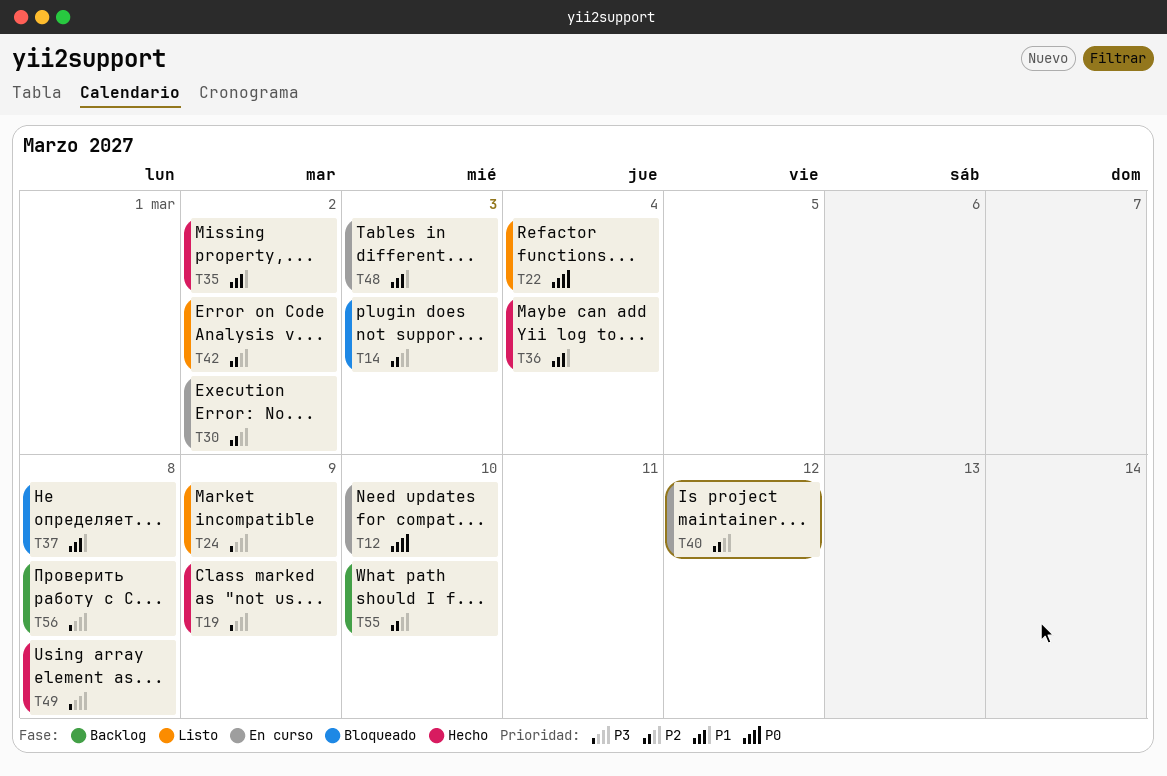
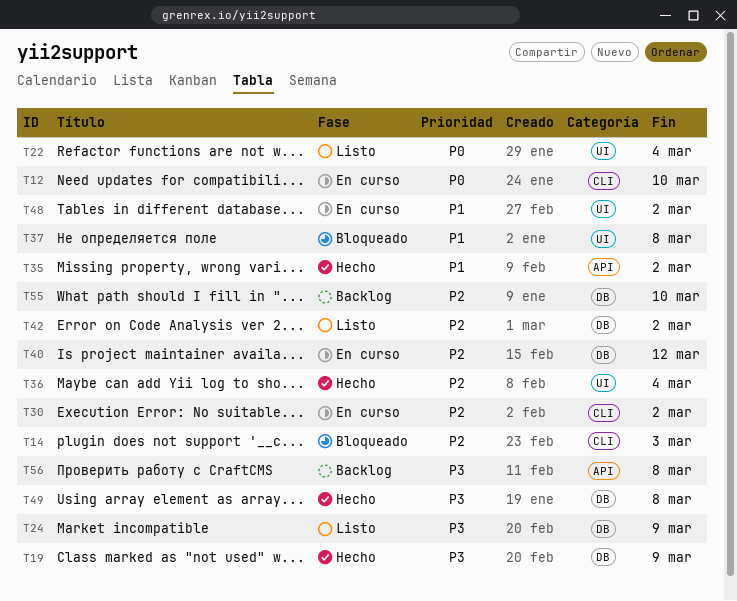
T36, priority: P1 -> P2
T48, due: Mar 3 -> Mar 2

